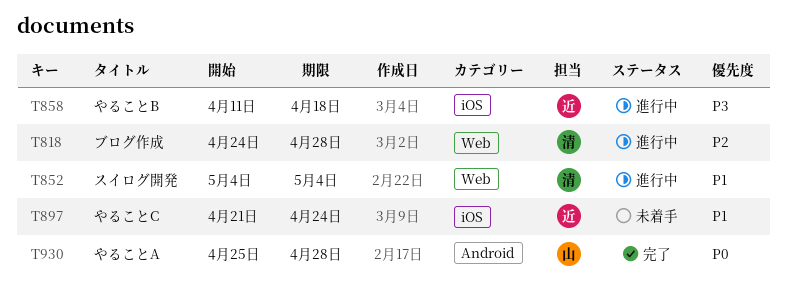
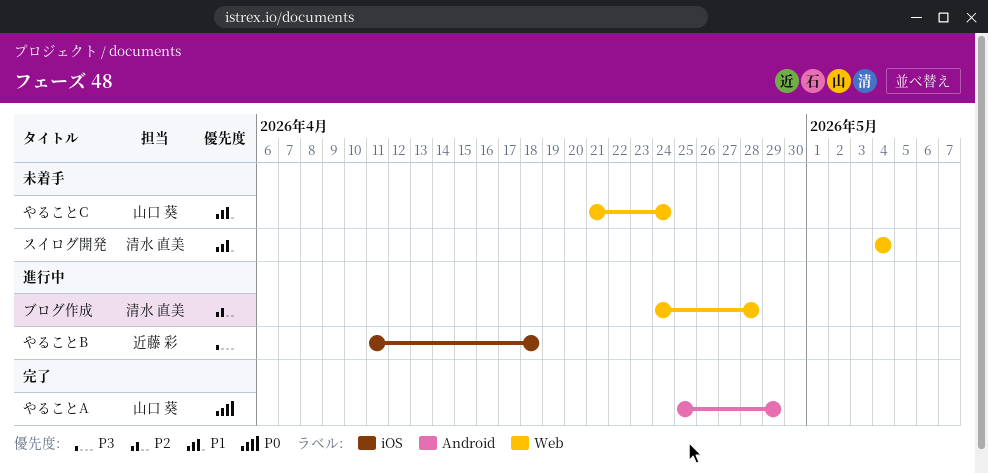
やることA, due: Apr 28 -> Apr 29
やることC, owner: 近藤 彩 -> 山口 葵
やることC, label: iOS -> Web
スイログ開発, status: 進行中 -> 未着手

